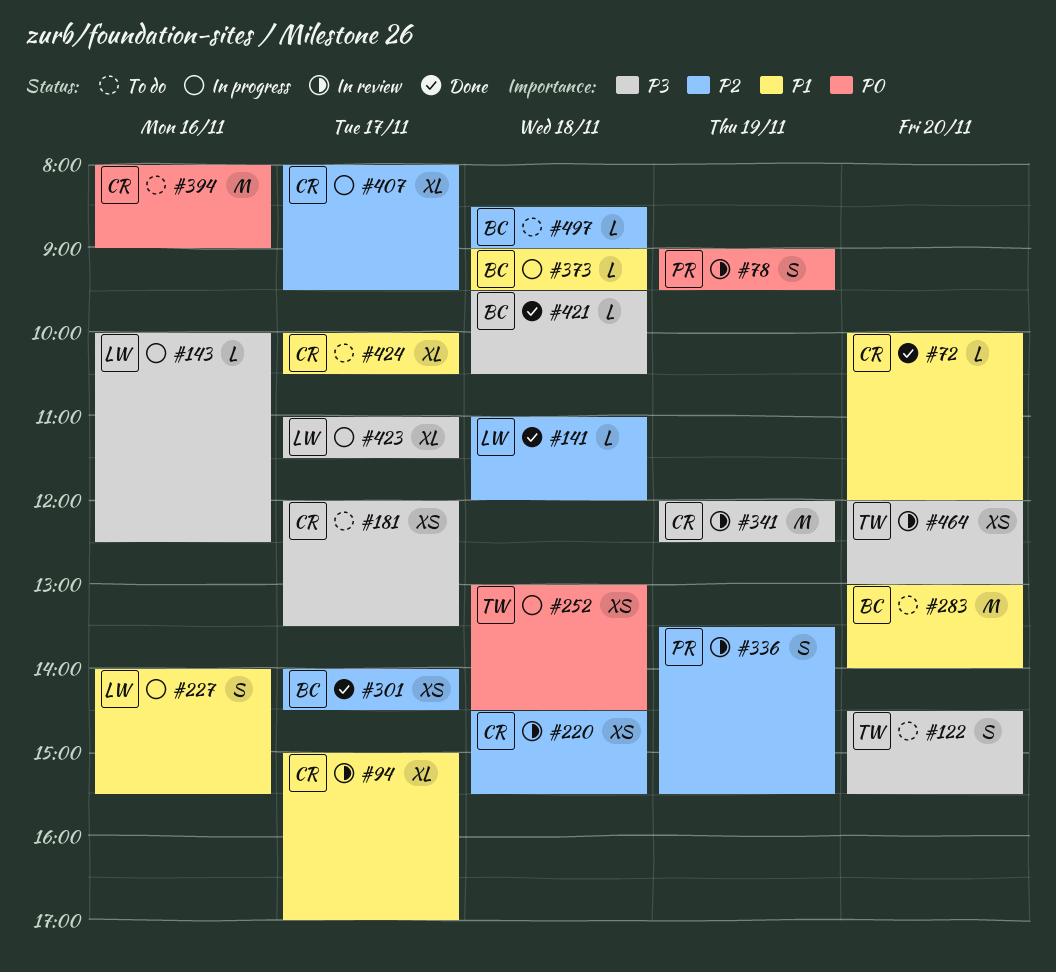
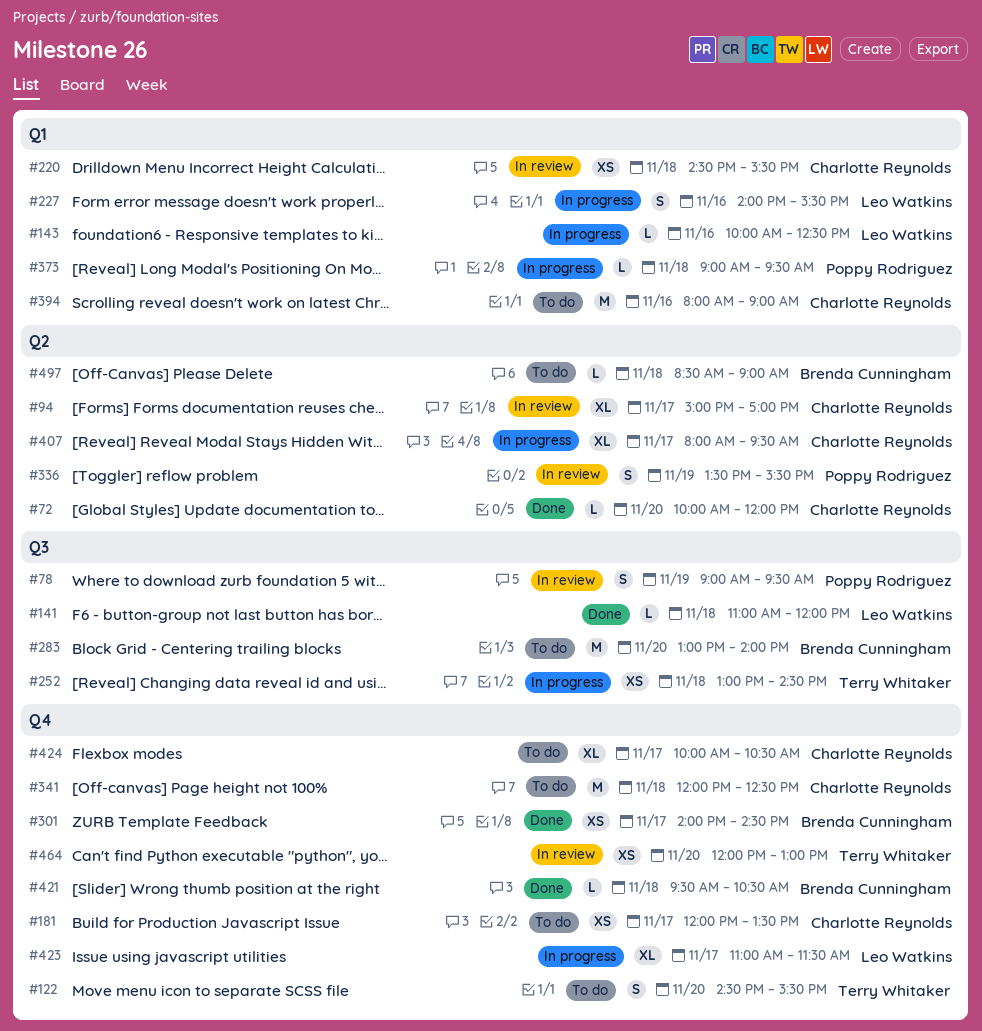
#341, status: In review -> To do
#341, day: Nov 19 -> Nov 18
#373, owner: Brenda Cunningham -> Poppy Rodriguez

